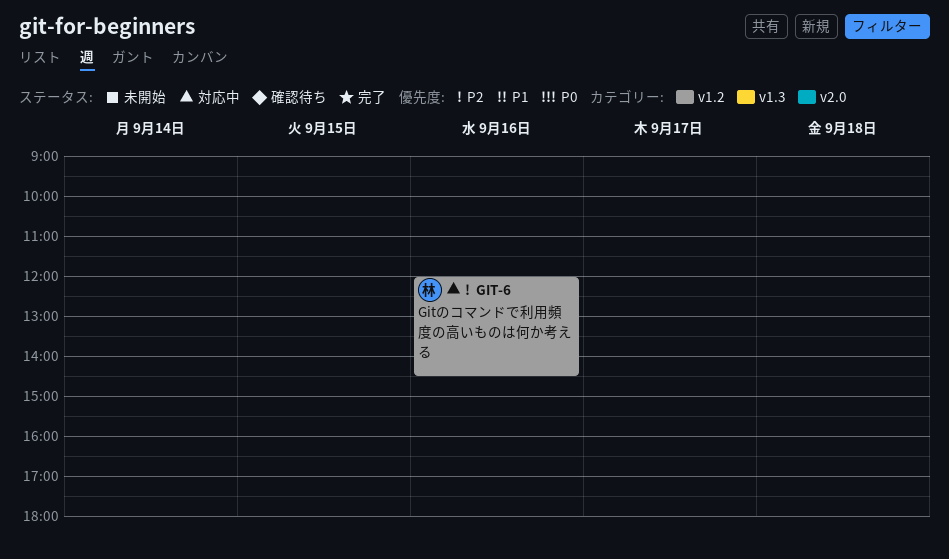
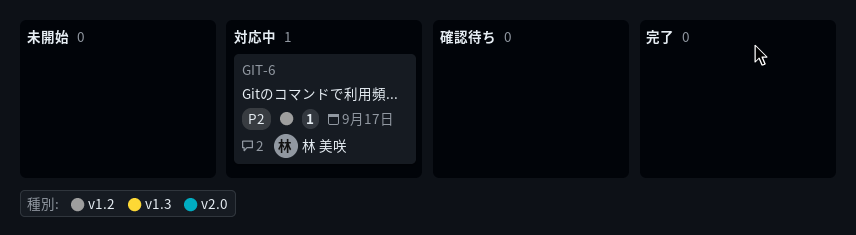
GIT-6, day: Sep 16 -> Sep 17

